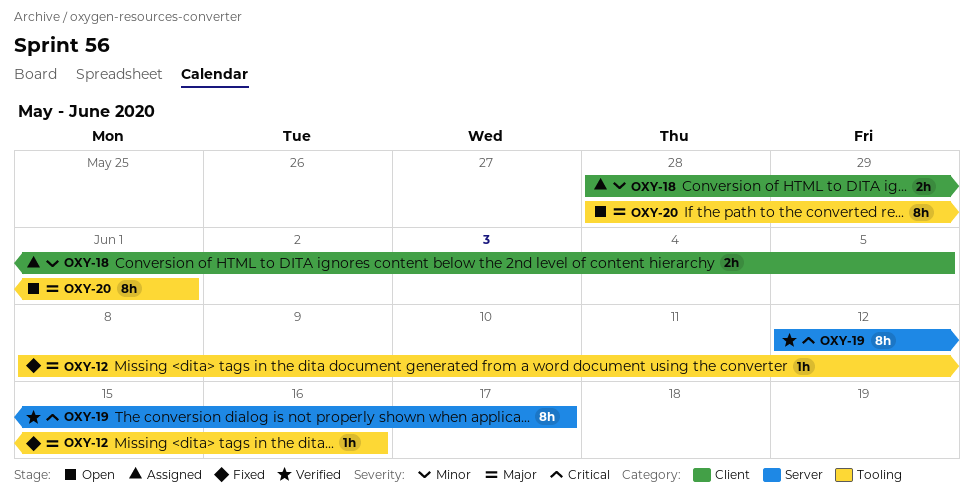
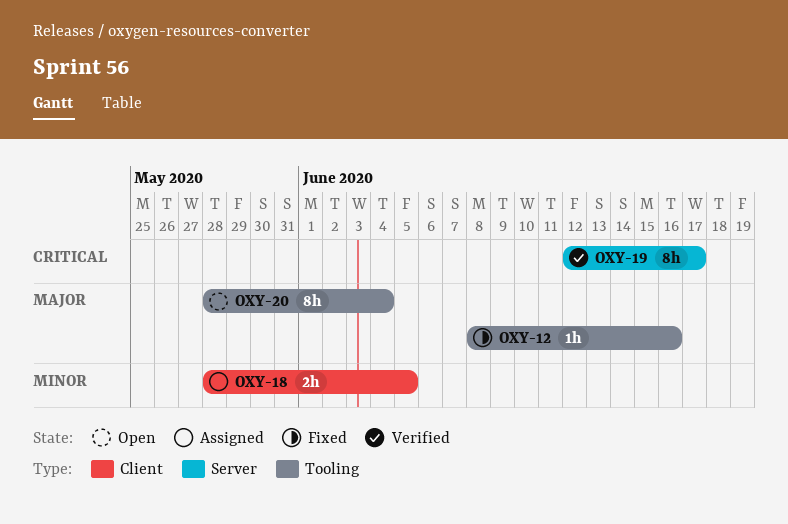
OXY-20, due: Jun 1 -> Jun 4

